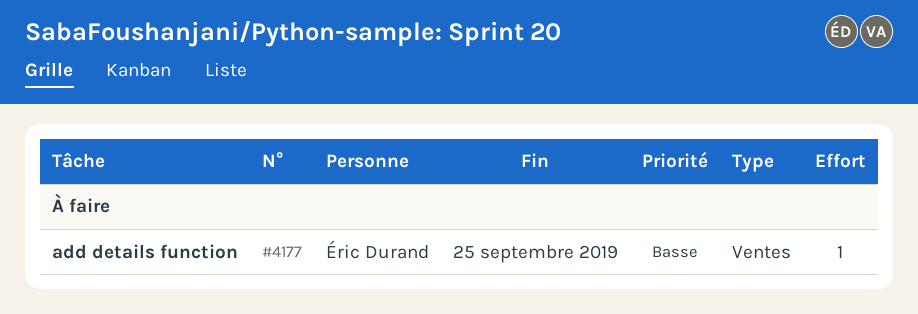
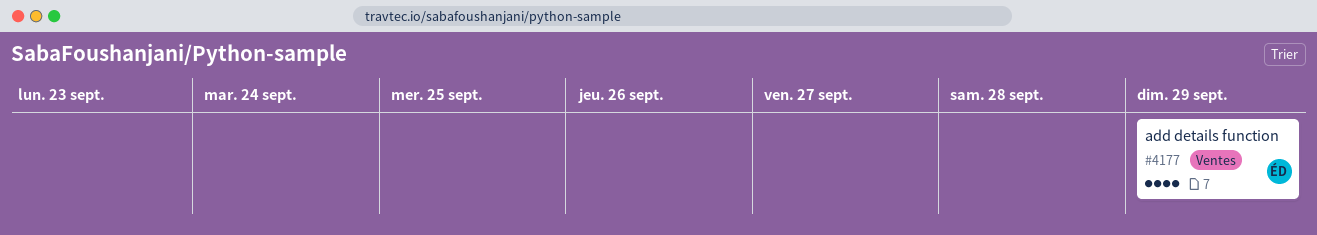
#4177, estimate: 1 -> 4
#4177, due: Sep 25 -> Sep 29

